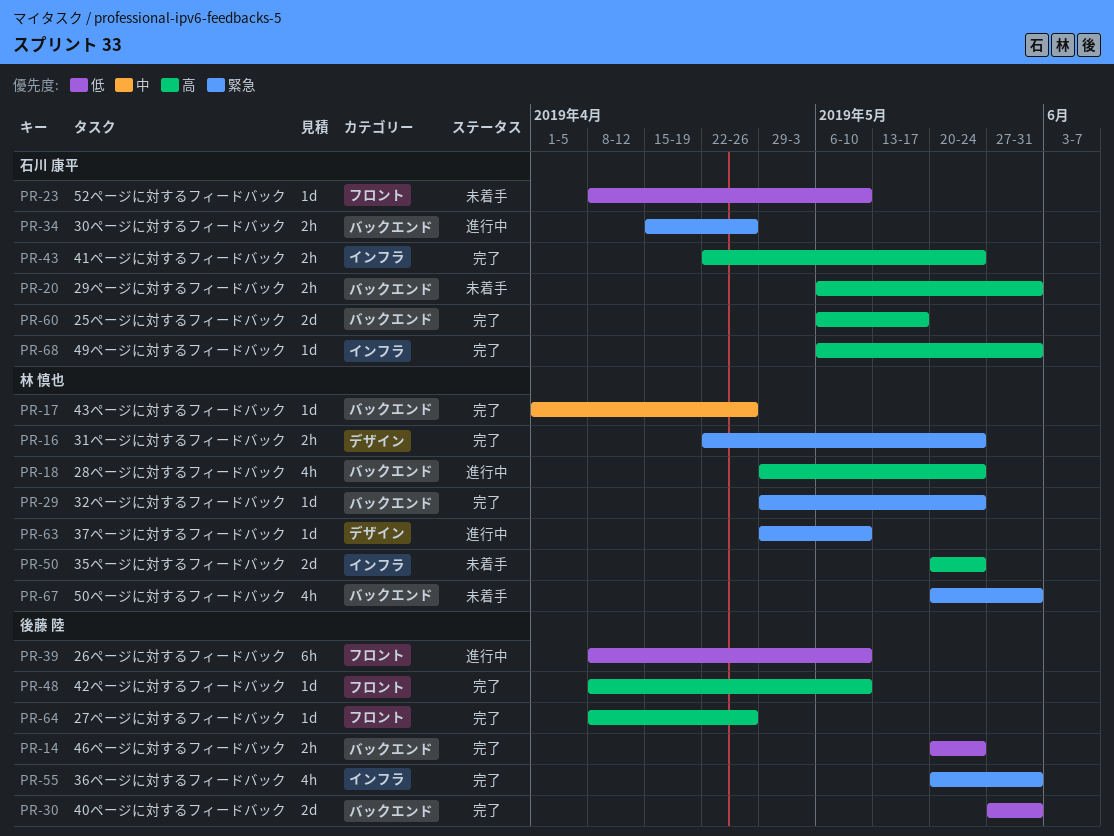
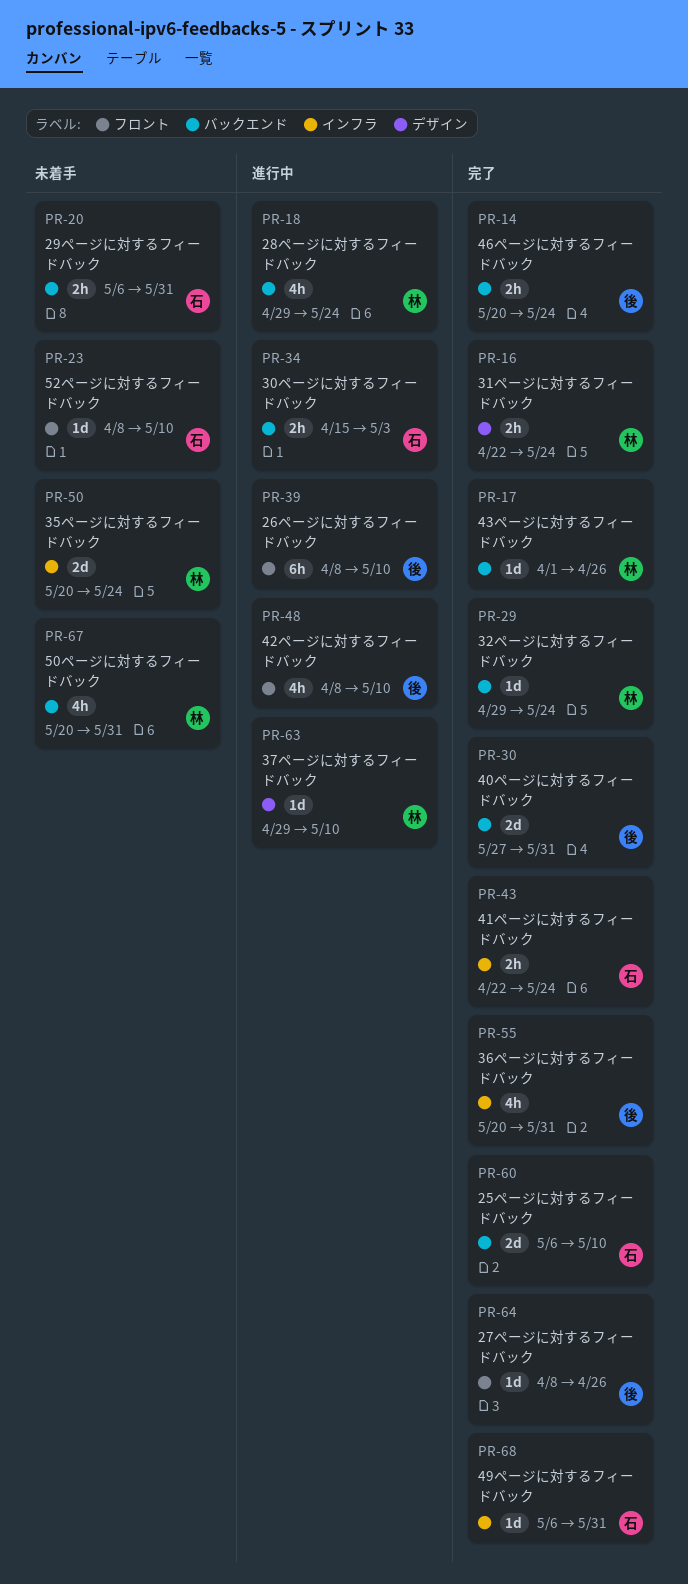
PR-34, due: Apr 26 -> May 3
PR-48, status: 完了 -> 進行中
PR-48, estimate: 1d -> 4h
PR-60, due: May 17 -> May 10

